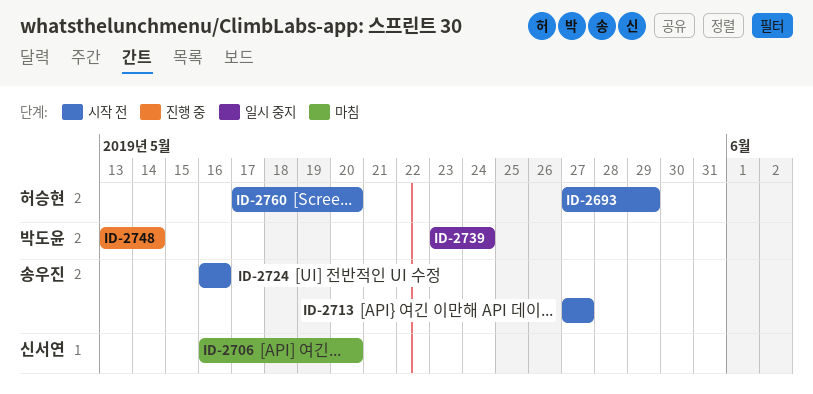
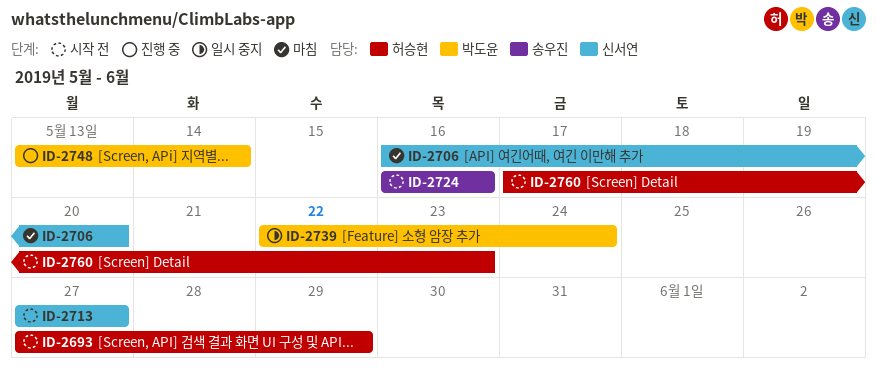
ID-2713, owner: 송우진 -> 신서연
ID-2739, start: May 23 -> May 22
ID-2760, due: May 20 -> May 23

